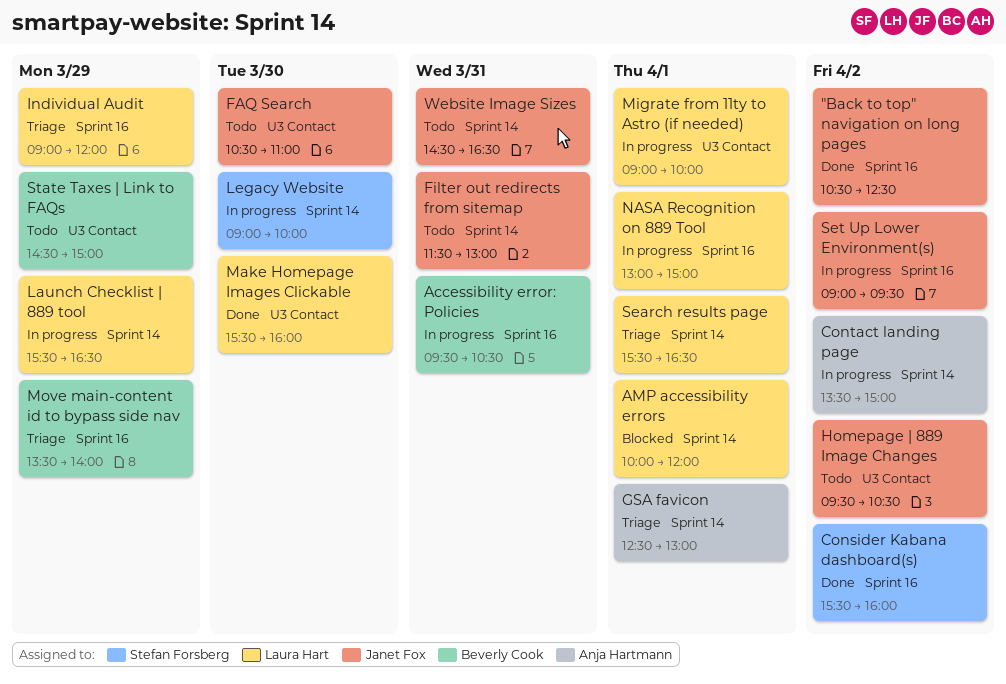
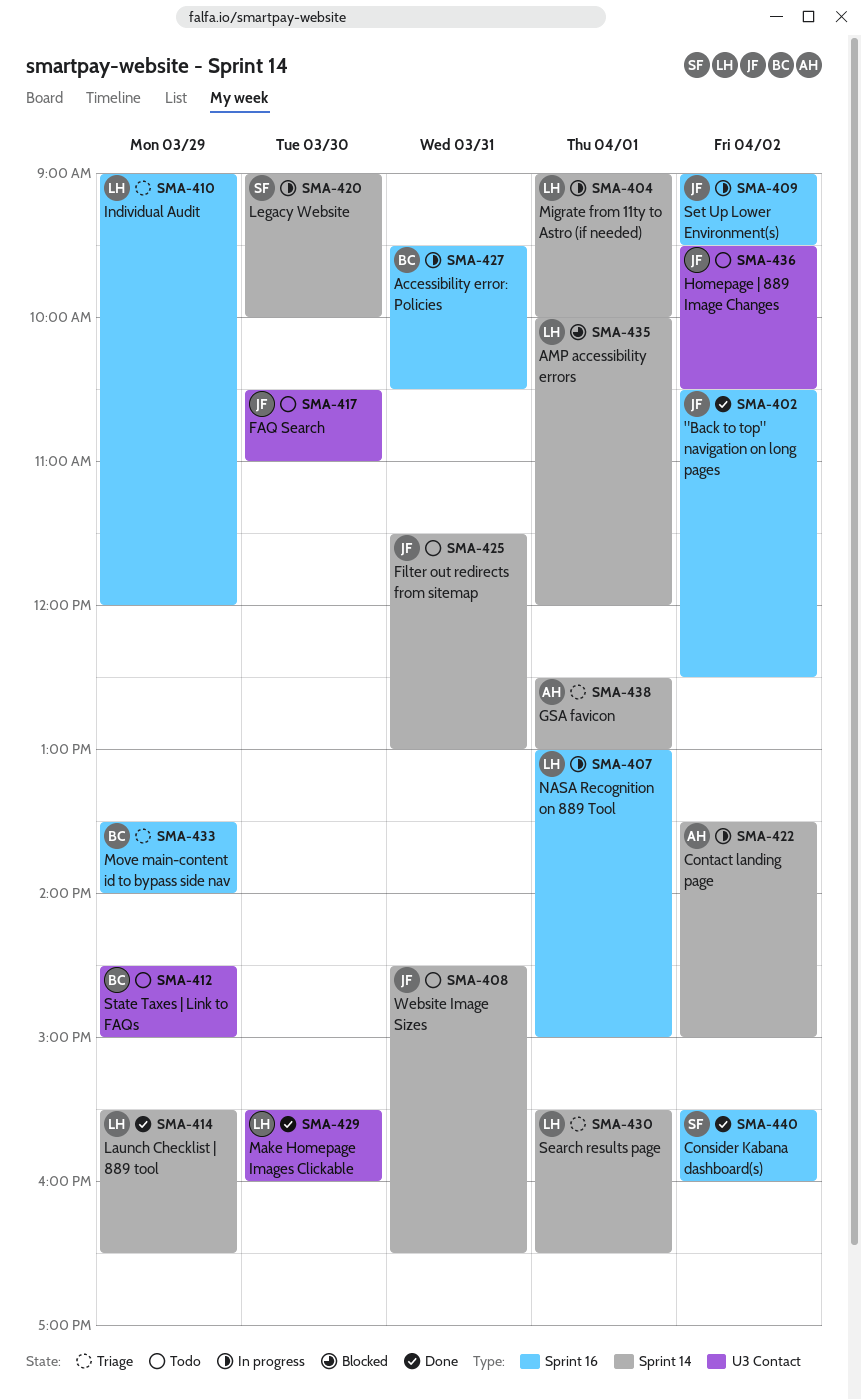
Launch Checklist | 889 tool, status: In progress -> Done
Migrate from 11ty to Astro (if needed), label: U3 Contact -> Sprint 14

